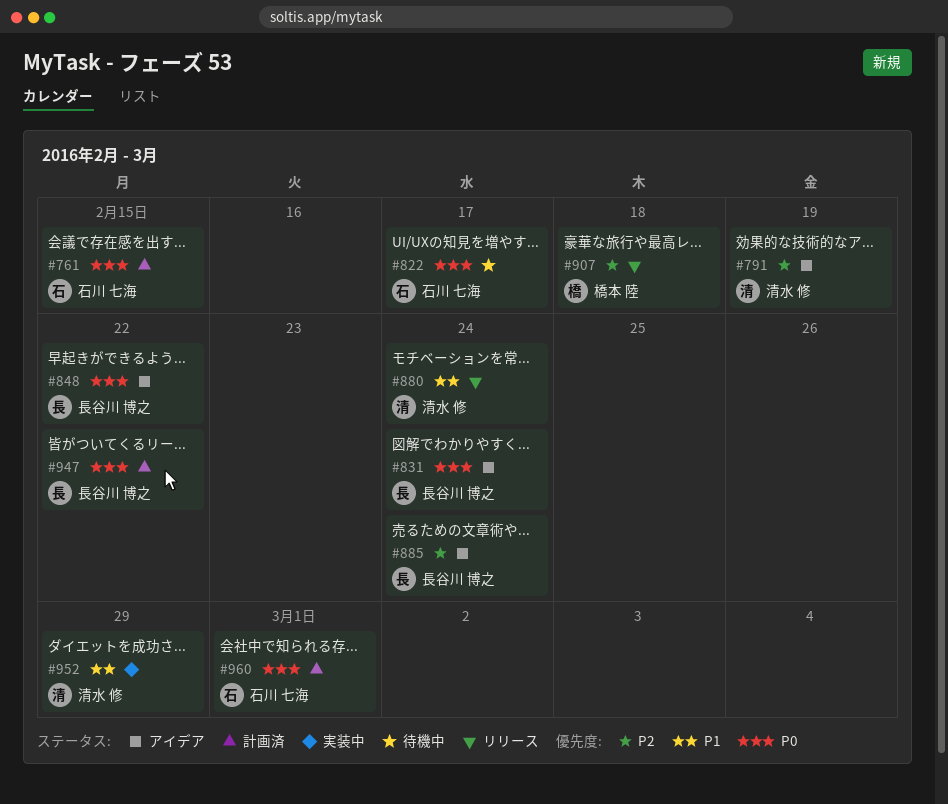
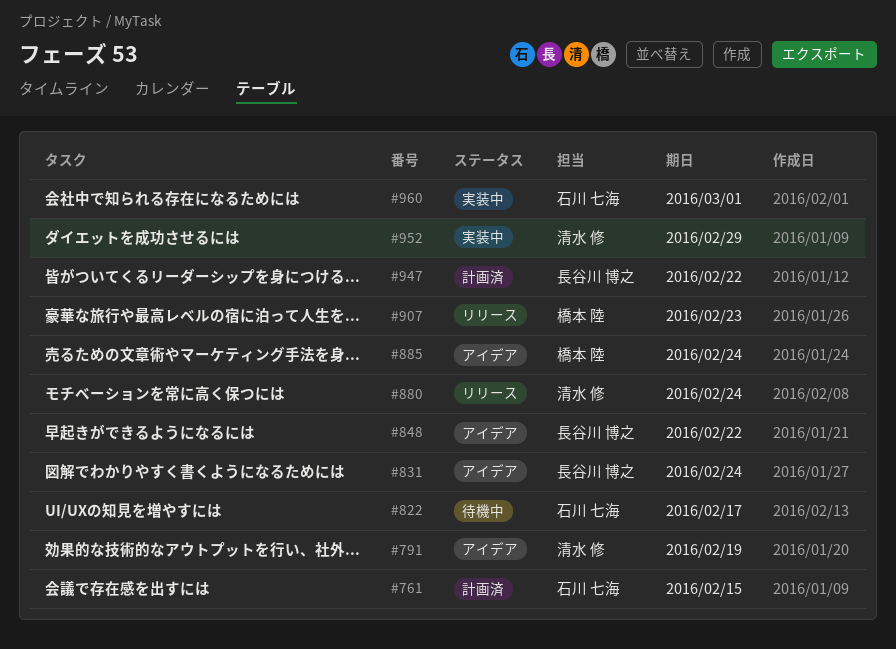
#885, owner: 長谷川 博之 -> 橋本 陸
#907, due: Feb 18 -> Feb 23
#960, status: 計画済 -> 実装中

